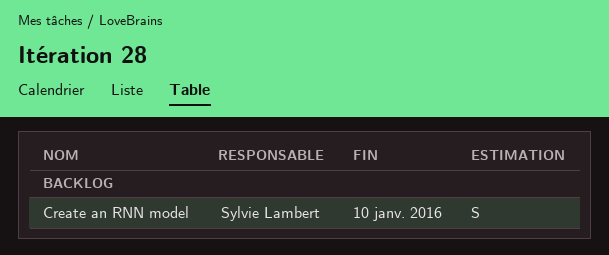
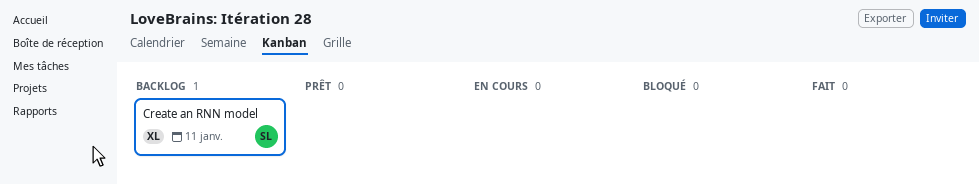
Create an RNN model, estimate: S -> XL
Create an RNN model, due: Jan 10 -> Jan 11

